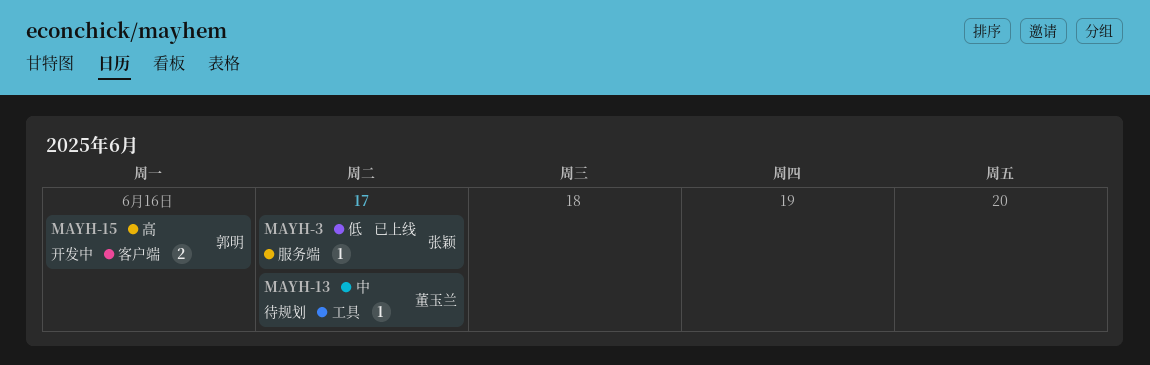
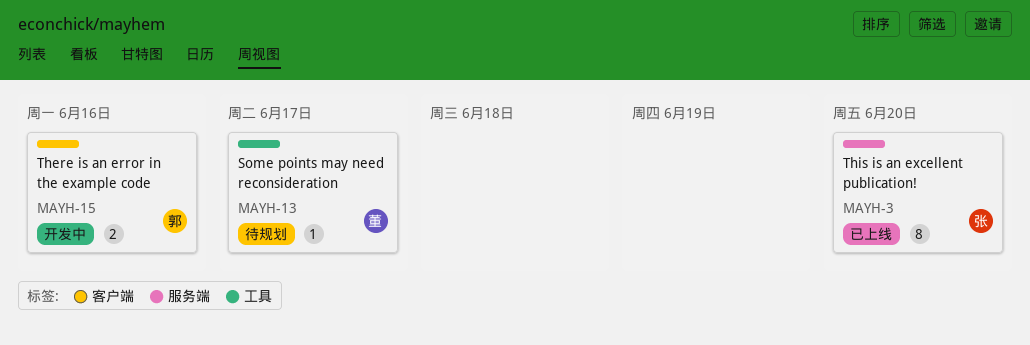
MAYH-3, estimate: 1 -> 8
MAYH-3, due: Jun 17 -> Jun 20

